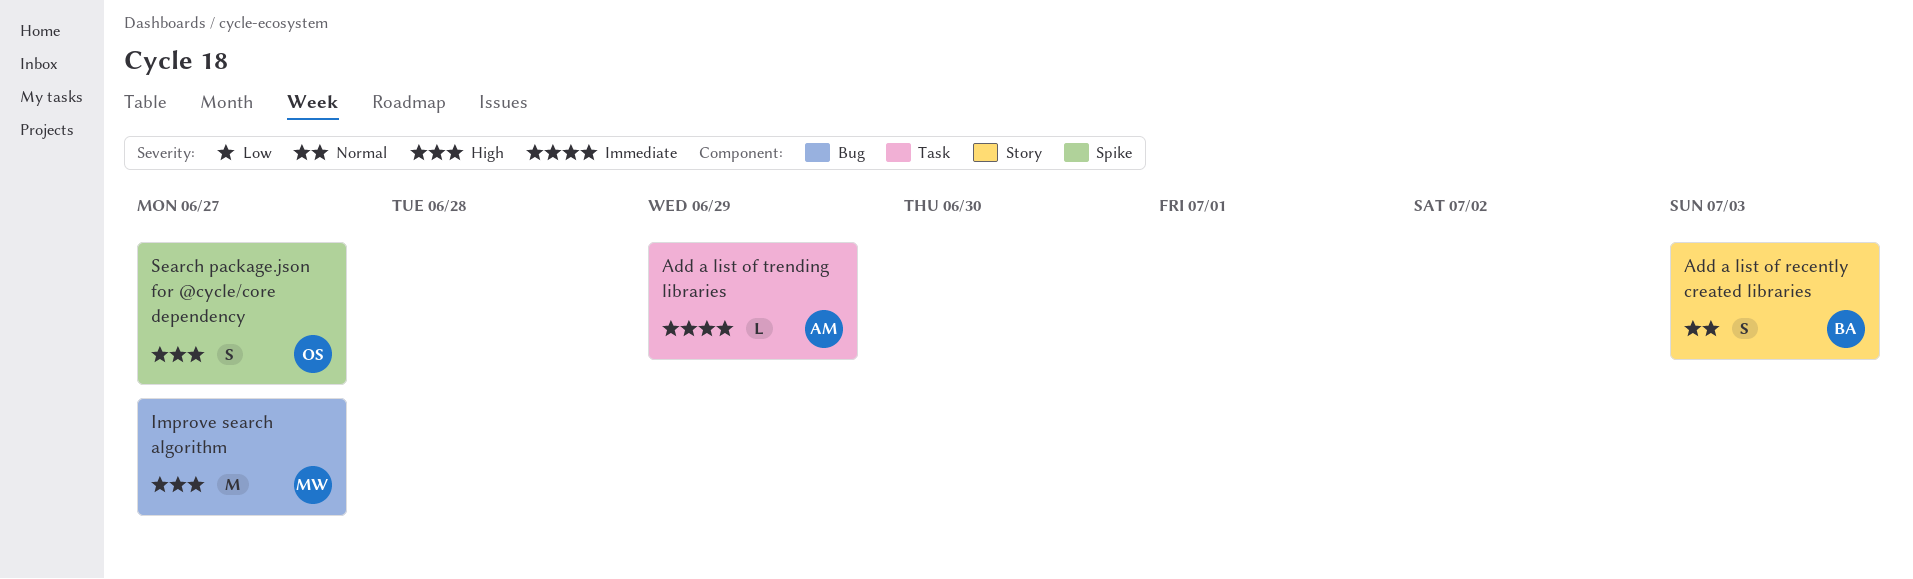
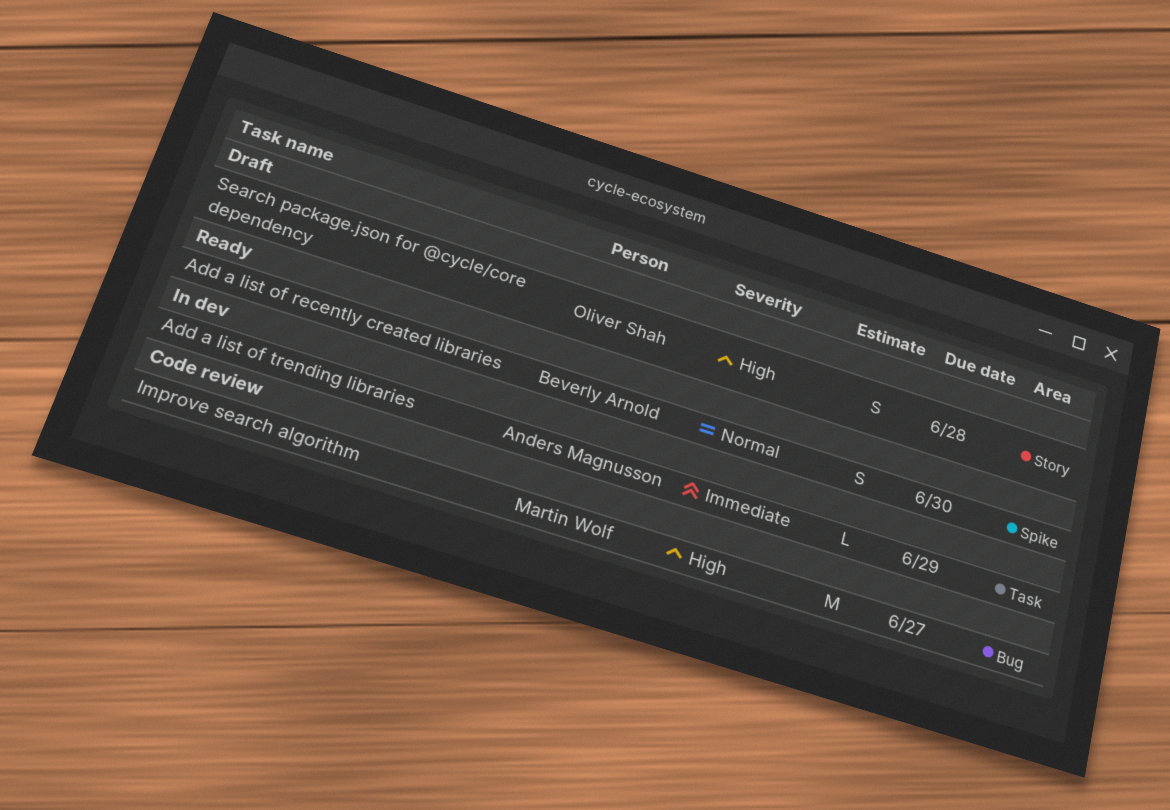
Add a list of recently created libraries, label: Story -> Spike
Add a list of recently created libraries, due: Jul 3 -> Jun 30
Search package.json for @cycle/core dependency, label: Spike -> Story
Search package.json for @cycle/core dependency, due: Jun 27 -> Jun 28

